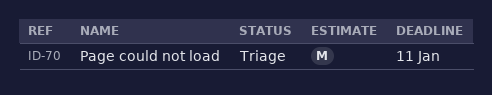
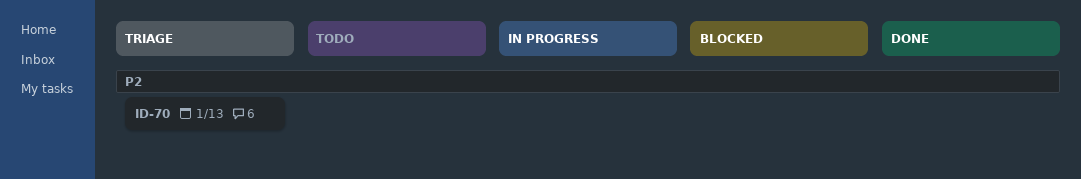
ID-70, due: Jan 11 -> Jan 13

